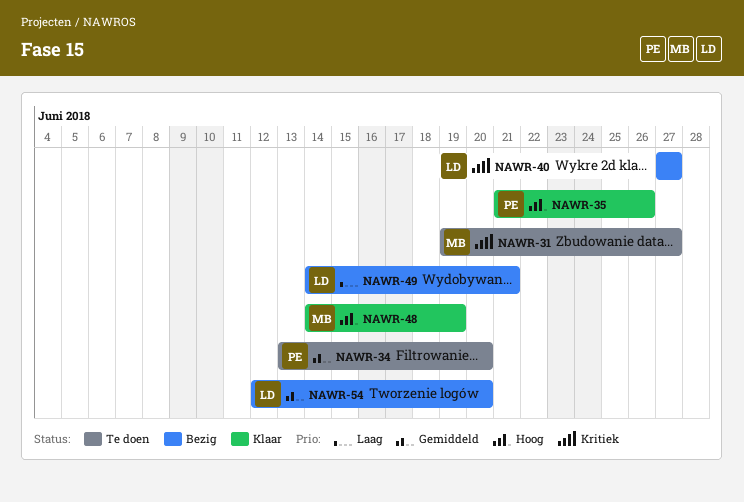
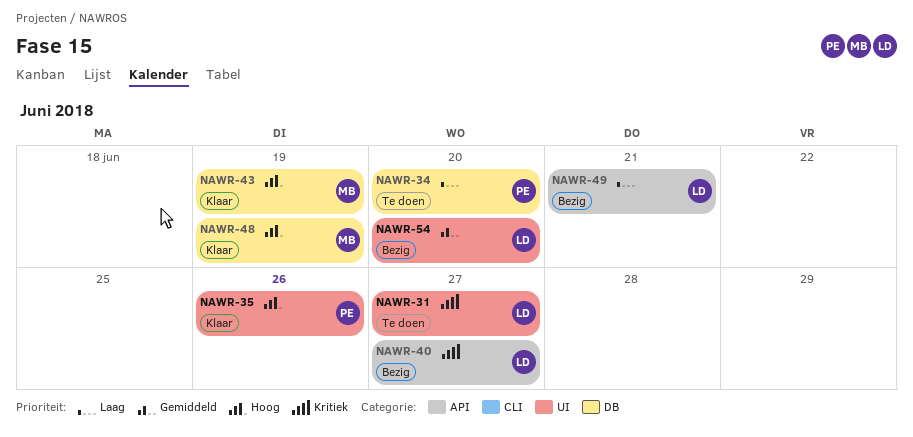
NAWR-31, owner: MB -> LD
NAWR-34, priority: Gemiddeld -> Laag
NAWR-43: none -> present

